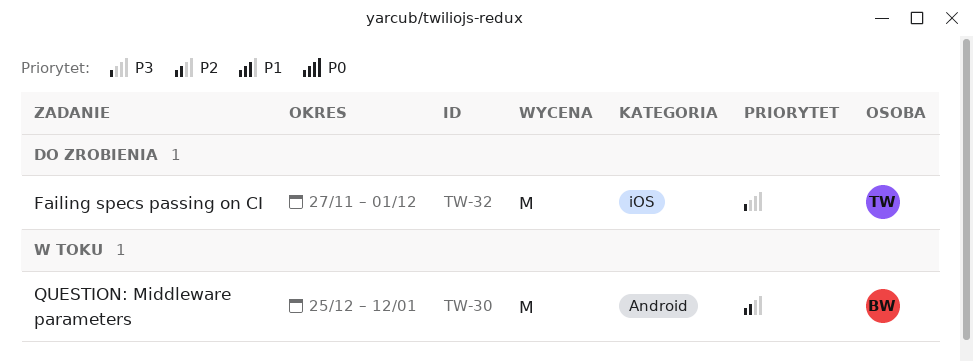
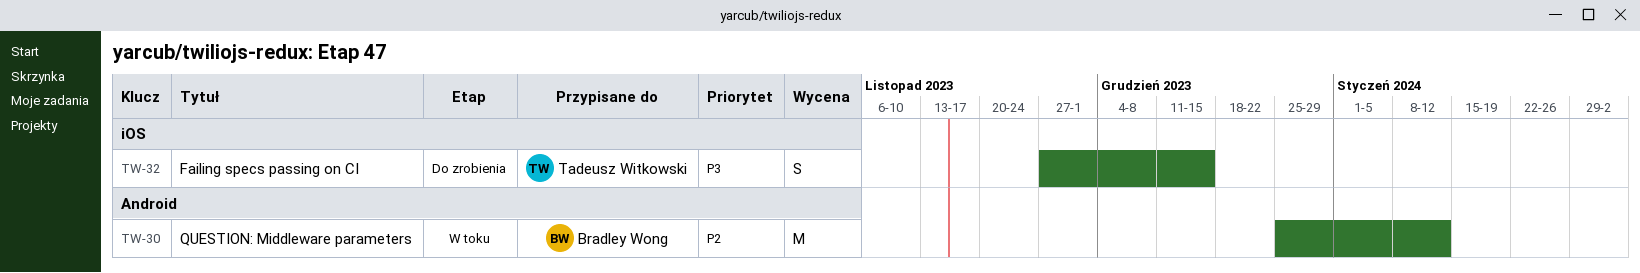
TW-32, estimate: M -> S
TW-32, due: Dec 1 -> Dec 15

